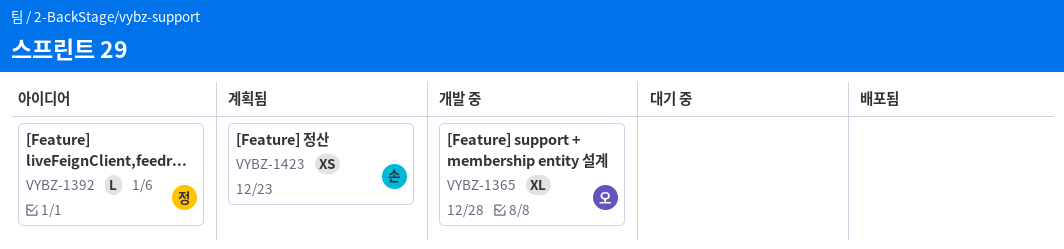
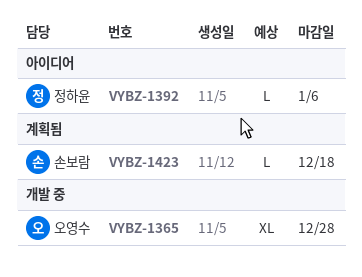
VYBZ-1423, estimate: XS -> L
VYBZ-1423, due: Dec 23 -> Dec 18

